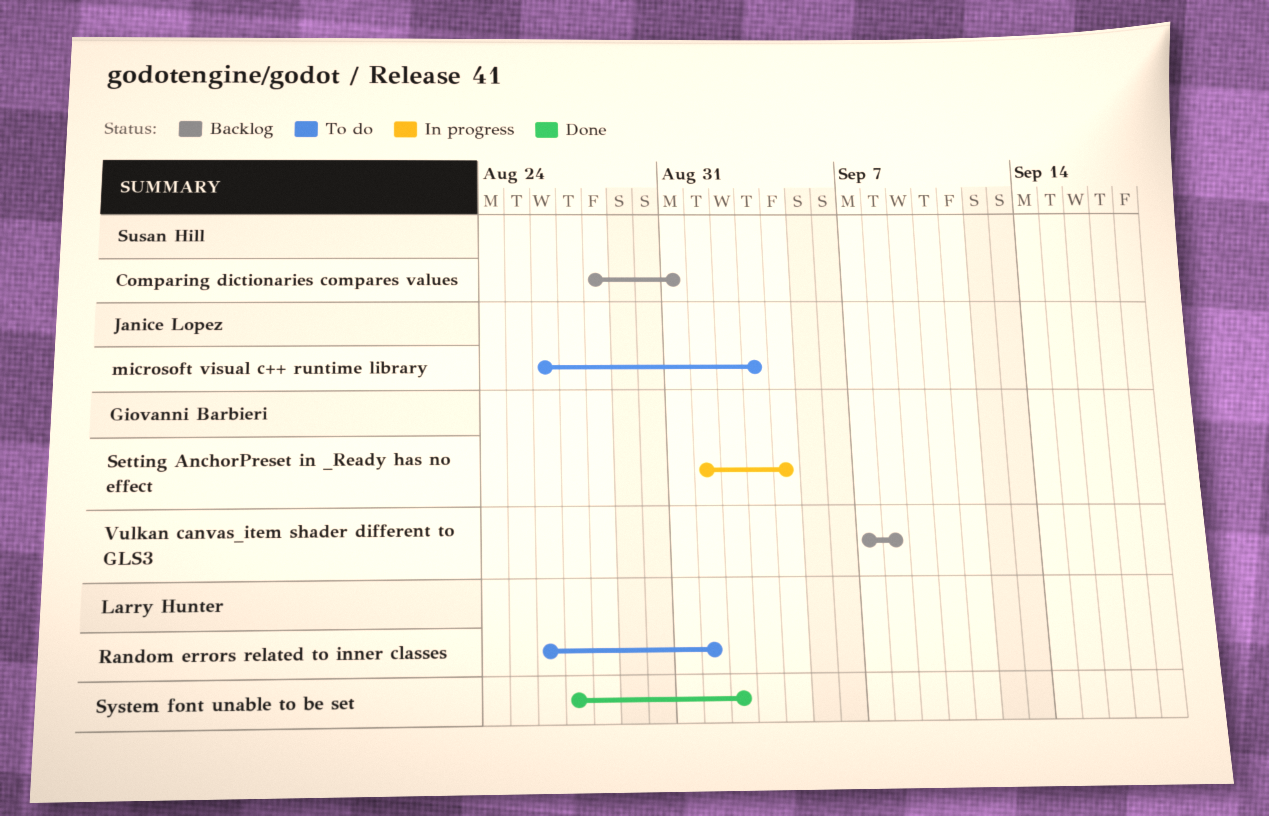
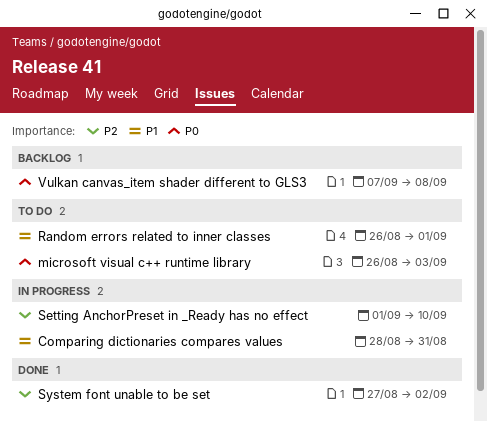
Comparing dictionaries compares values, status: Backlog -> In progress
Setting AnchorPreset in _Ready has no effect, due: Sep 4 -> Sep 10

